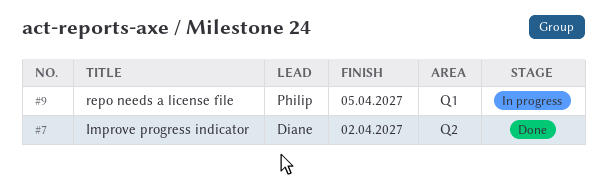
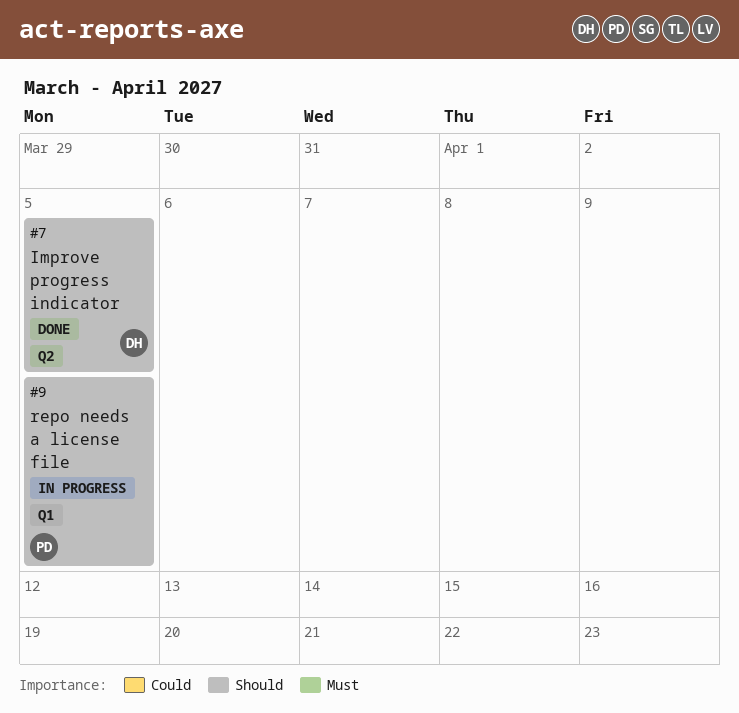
#7, due: Apr 2 -> Apr 5

